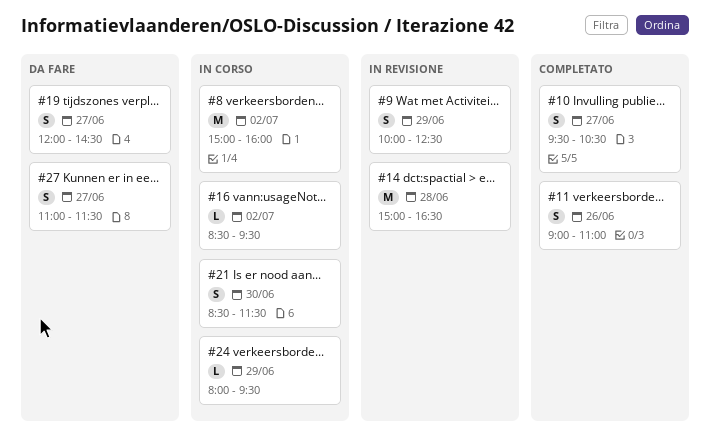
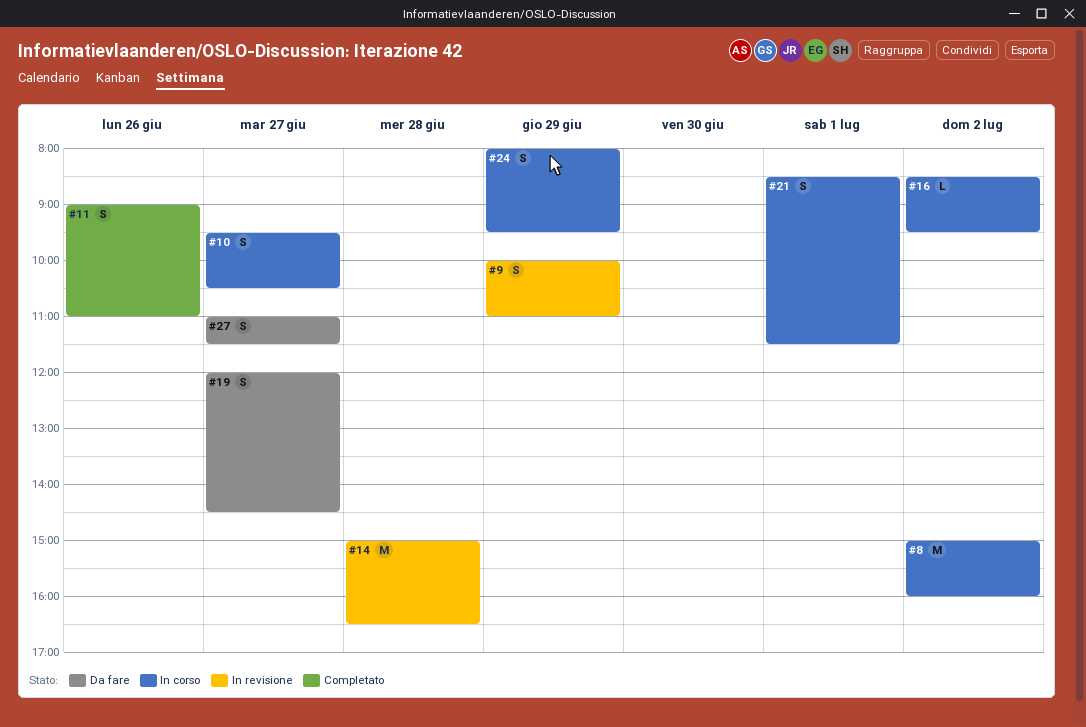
#9, ends: 12:30 -> 11:00
#10, status: Completato -> In corso
#21, day: Jun 30 -> Jul 1
#24, estimate: L -> S

